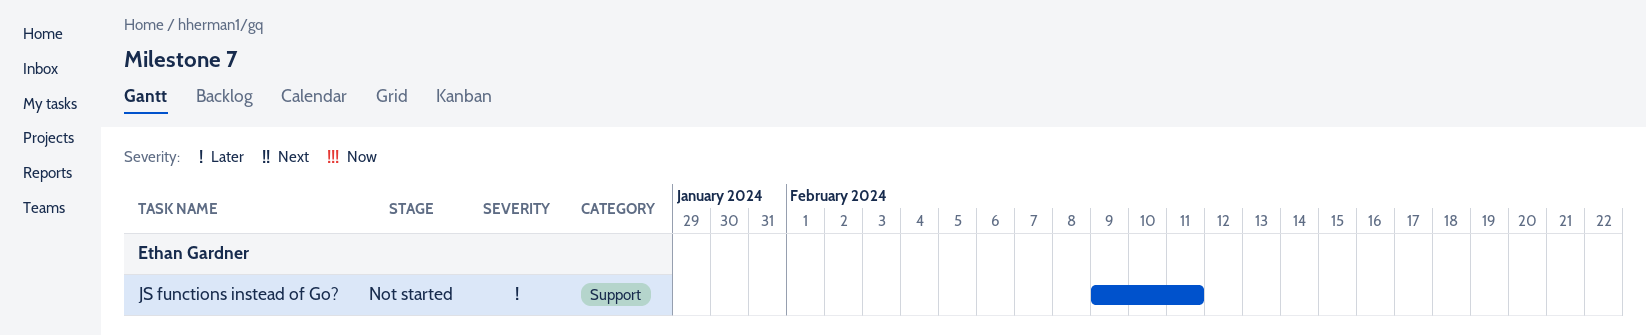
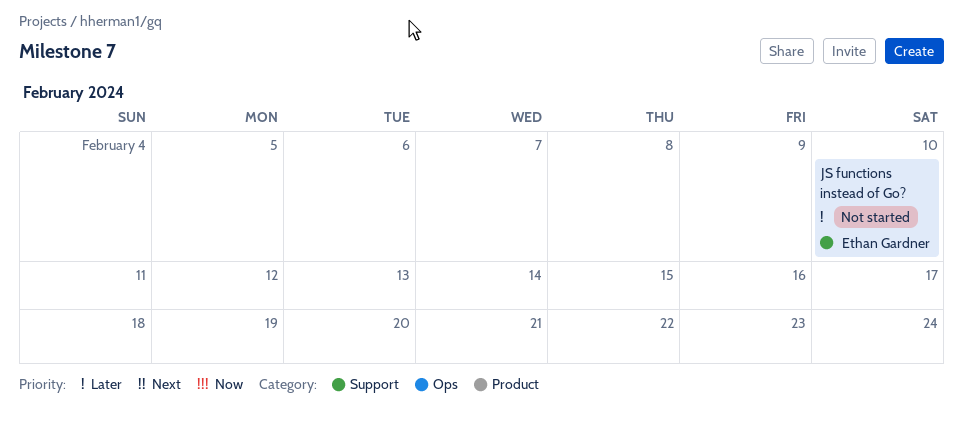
JS functions instead of Go?, due: Feb 11 -> Feb 10

